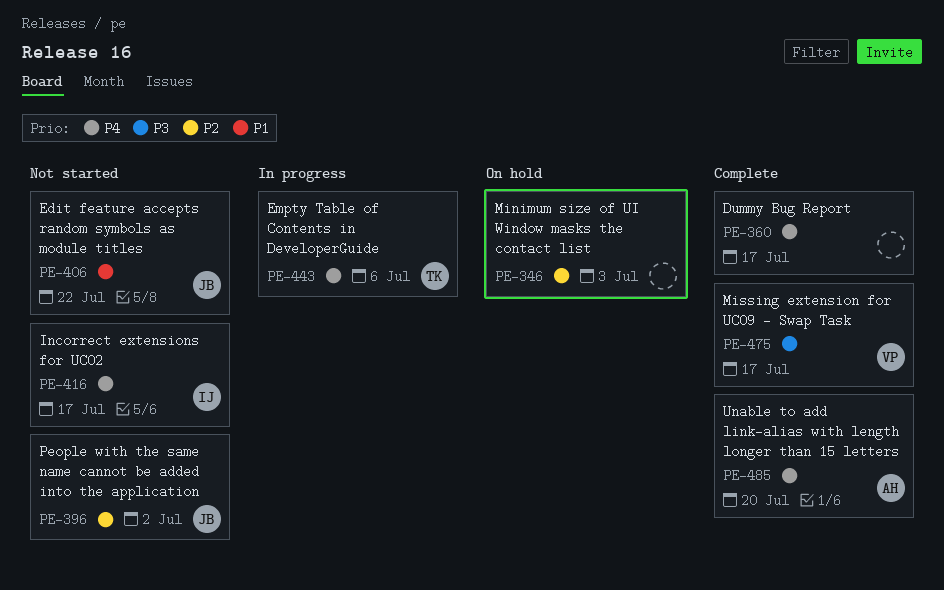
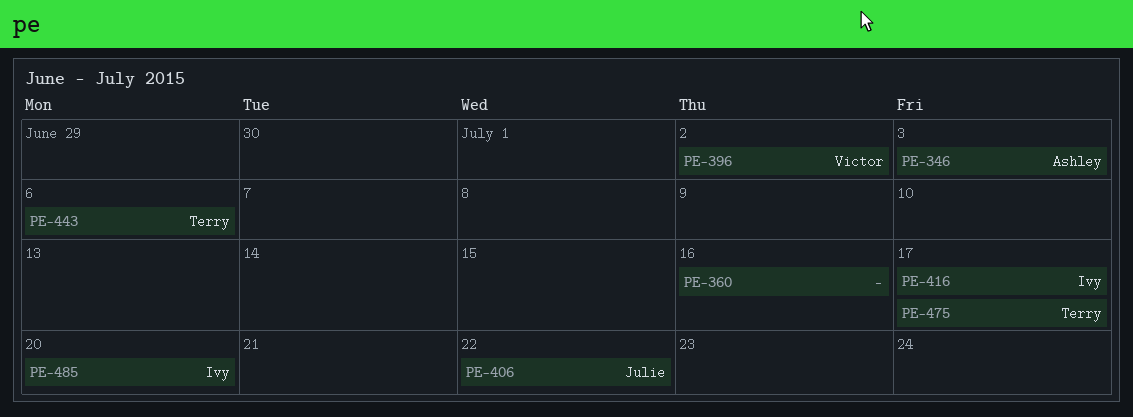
PE-346, owner: none -> Ashley
PE-360, due: Jul 17 -> Jul 16
PE-396, owner: Julie -> Victor
PE-475, owner: Victor -> Terry
PE-485, owner: Ashley -> Ivy

